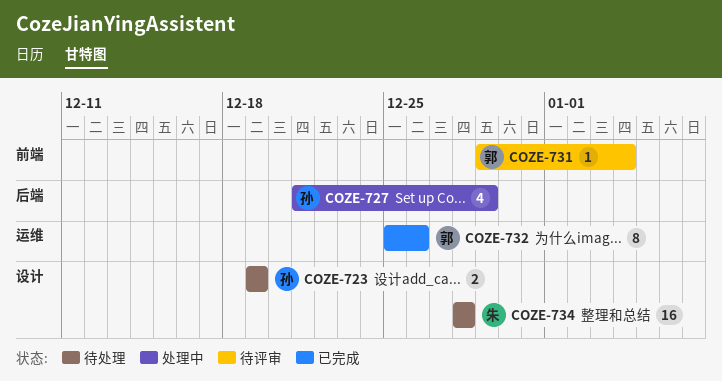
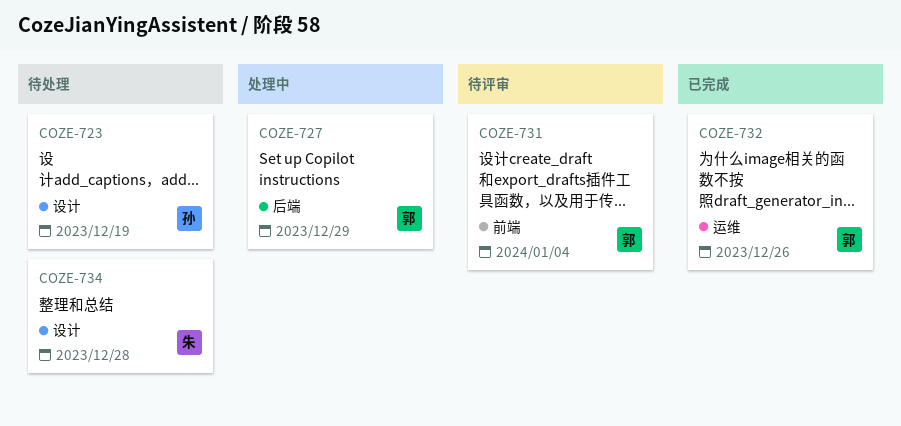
COZE-727, owner: 孙 -> 郭

